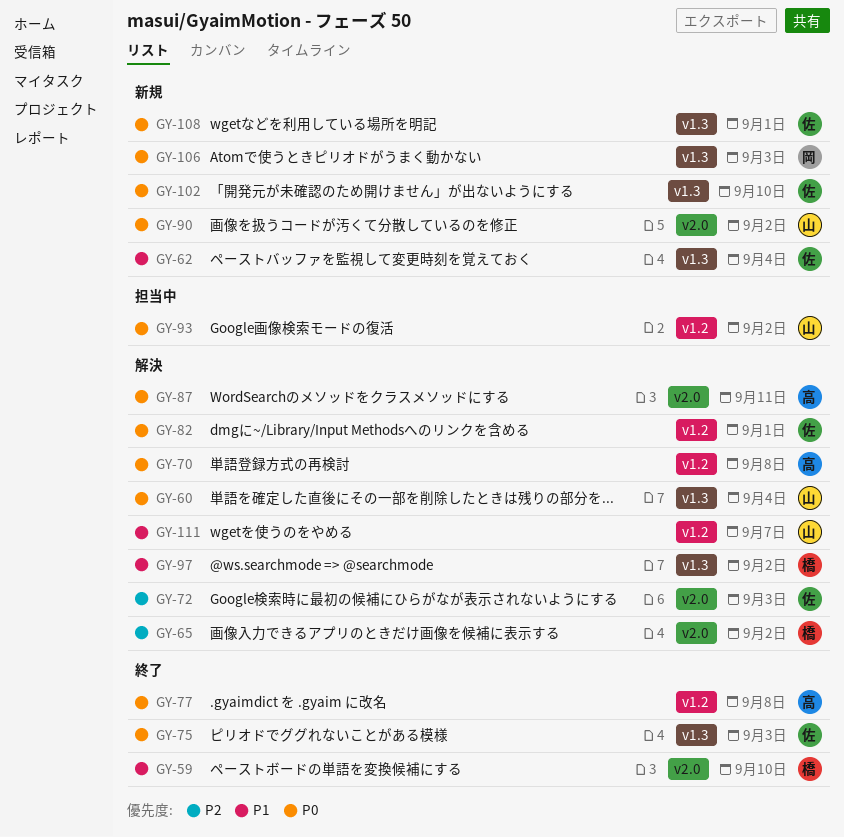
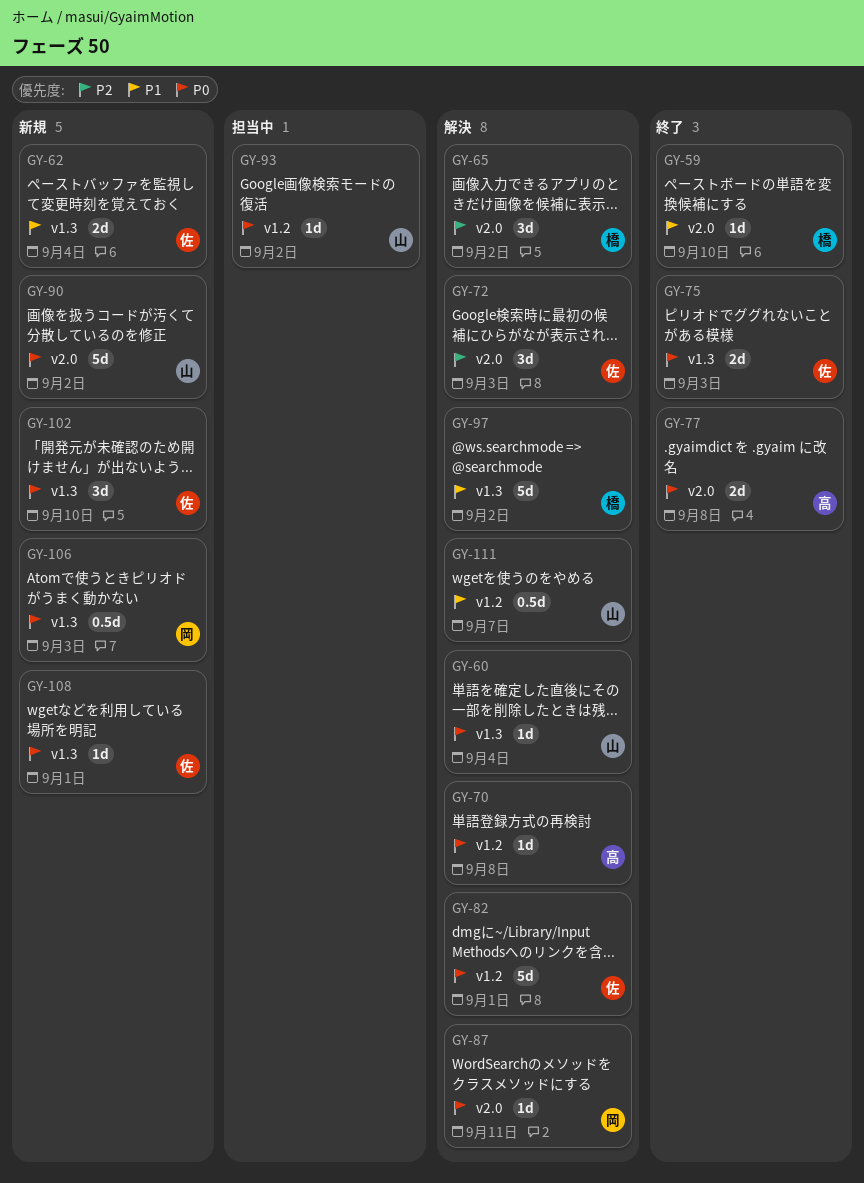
GY-77, label: v1.2 -> v2.0
GY-87, owner: 高 -> 岡

